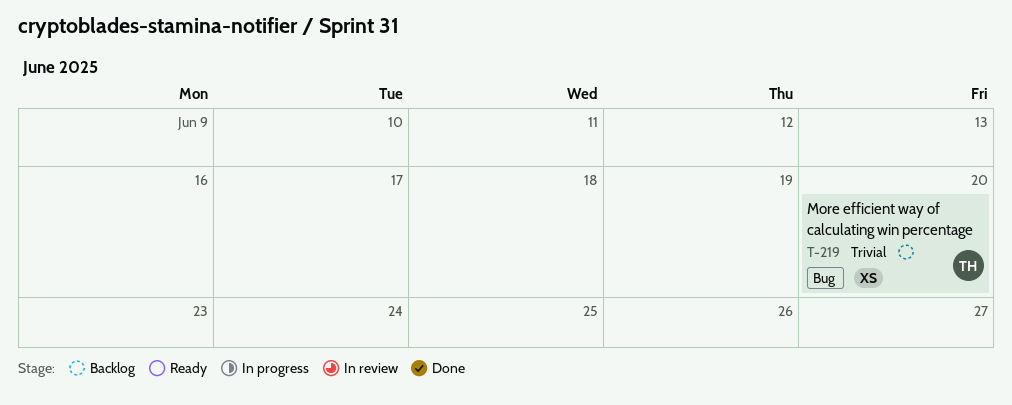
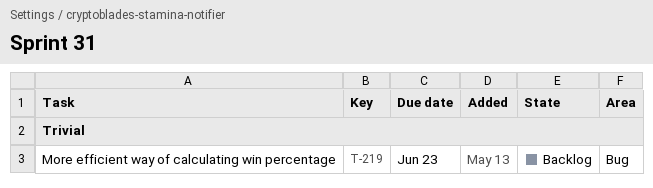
T-219, due: Jun 20 -> Jun 23

